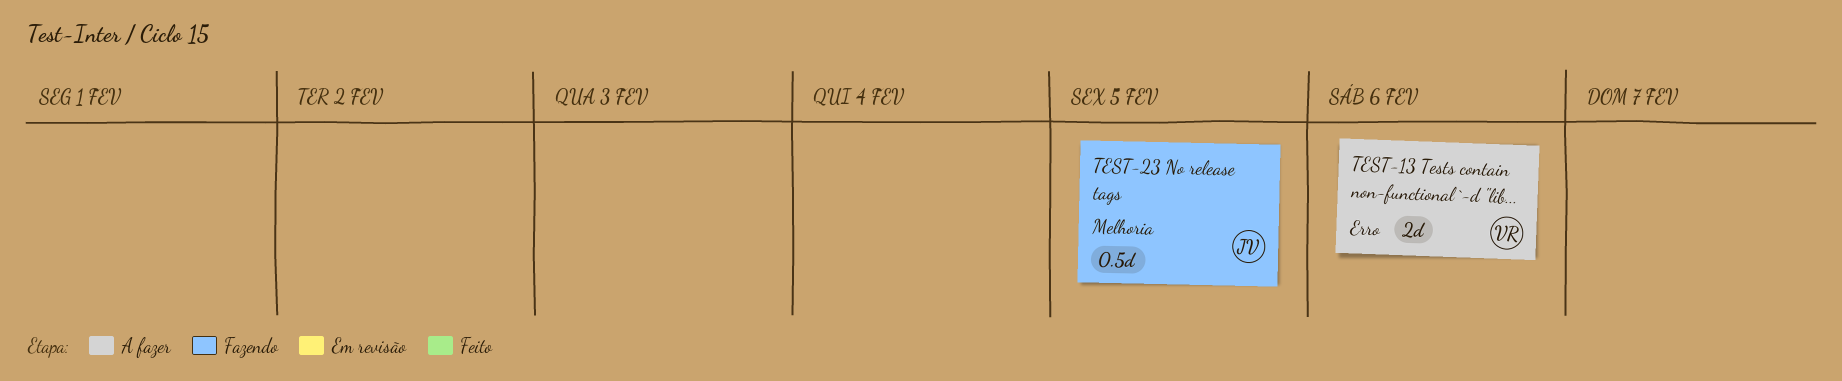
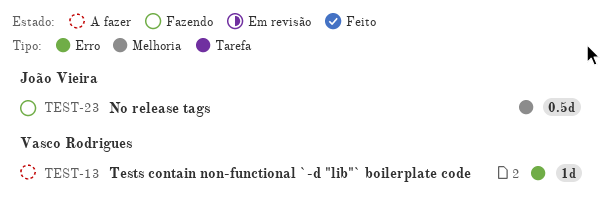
TEST-13, estimate: 2d -> 1d

